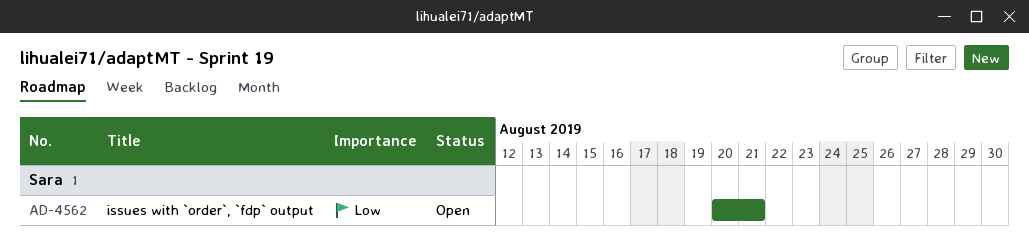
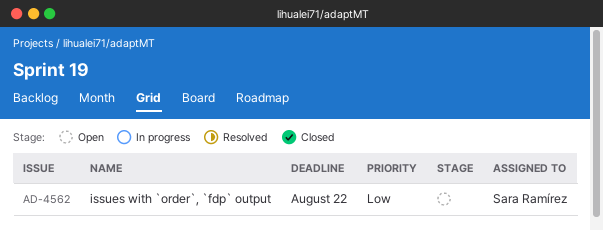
AD-4562, due: Aug 21 -> Aug 22

